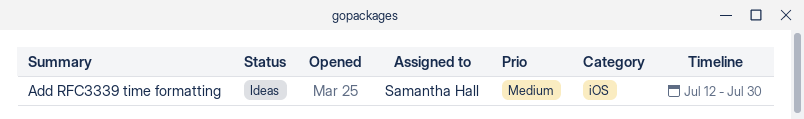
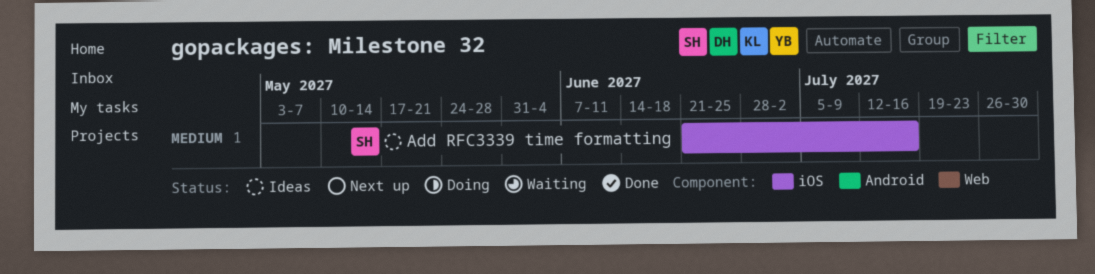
Add RFC3339 time formatting, start: Jul 12 -> Jun 21
Add RFC3339 time formatting, due: Jul 30 -> Jul 16

